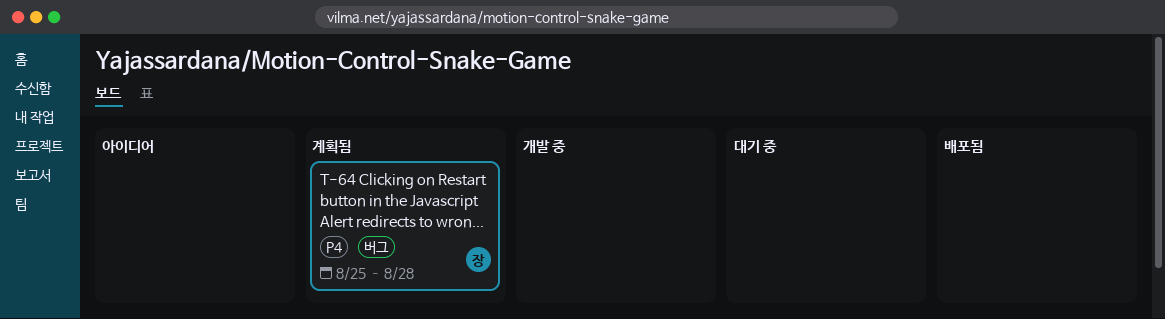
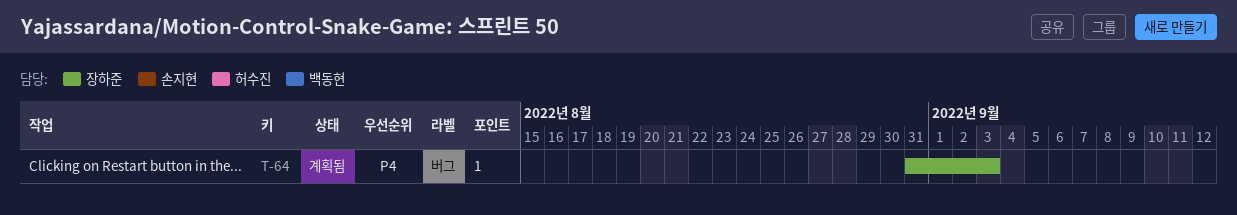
T-64, start: Aug 25 -> Aug 31
T-64, due: Aug 28 -> Sep 3

